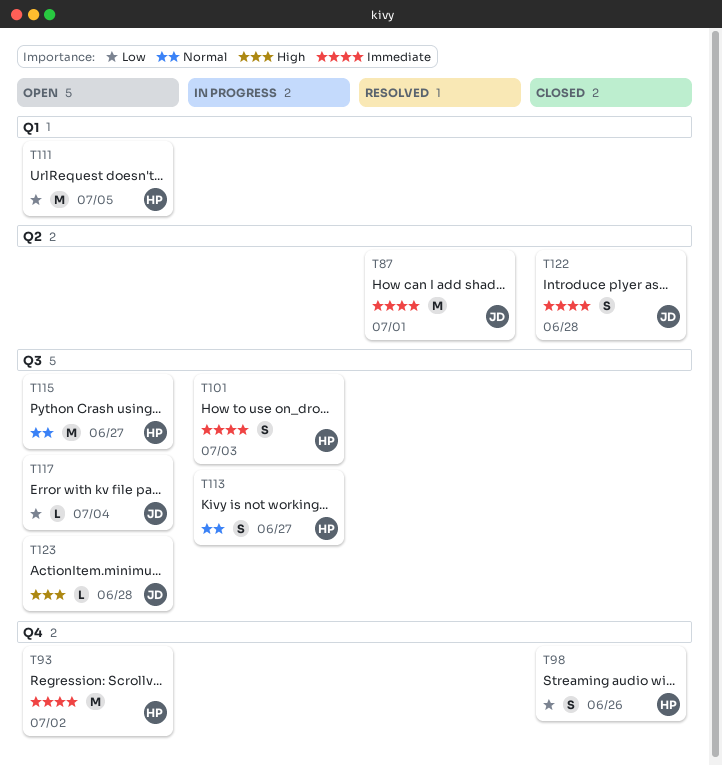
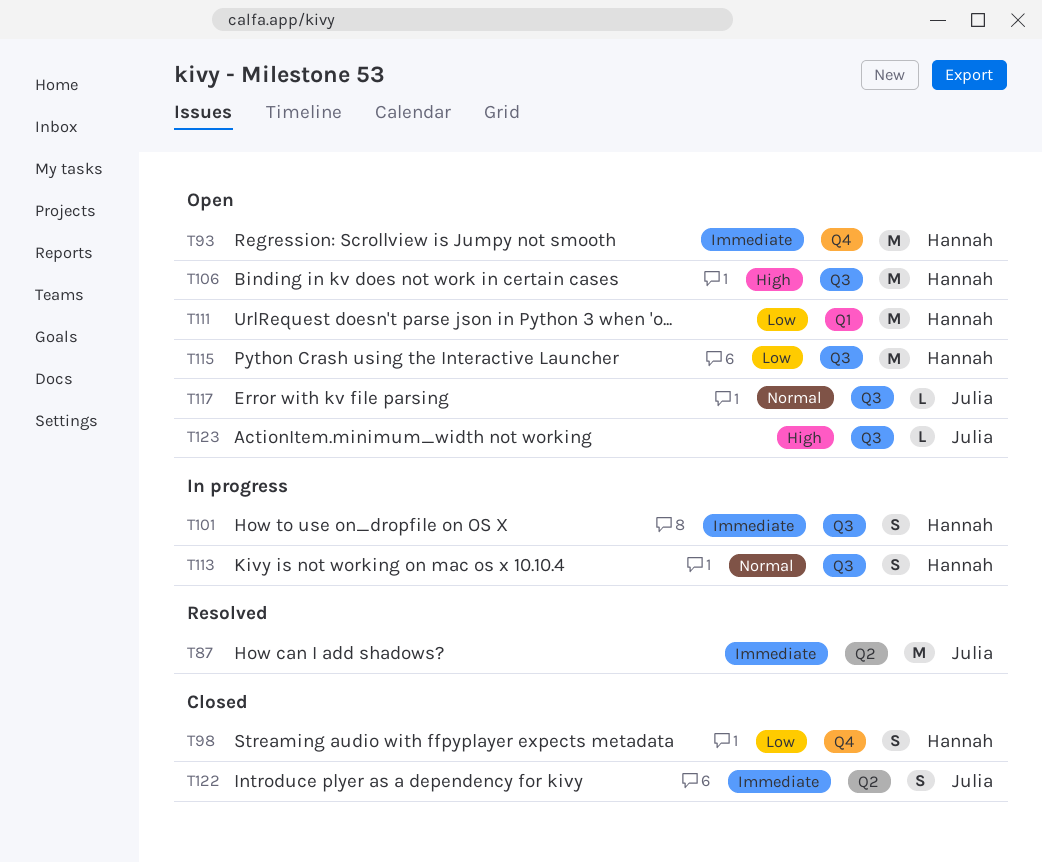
T106: none -> present
T115, priority: Normal -> Low
T117, priority: Low -> Normal

